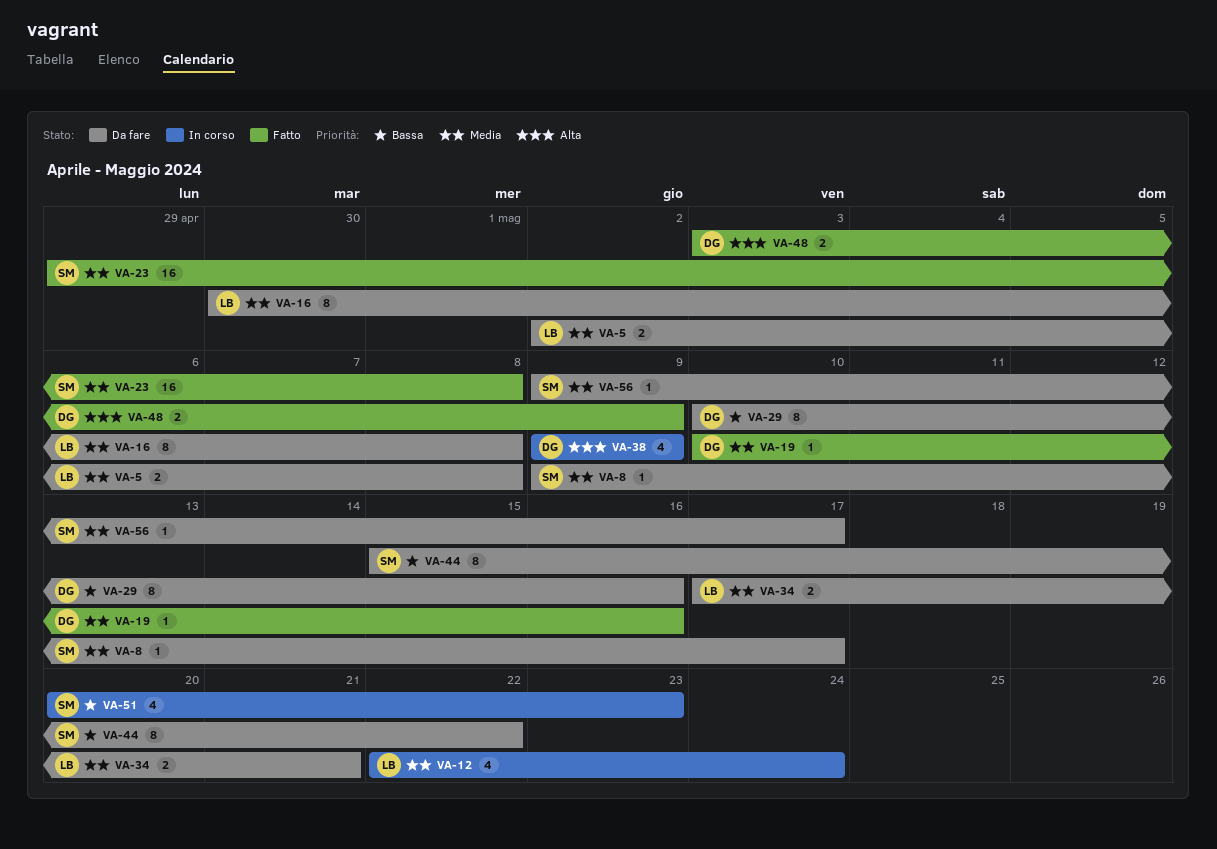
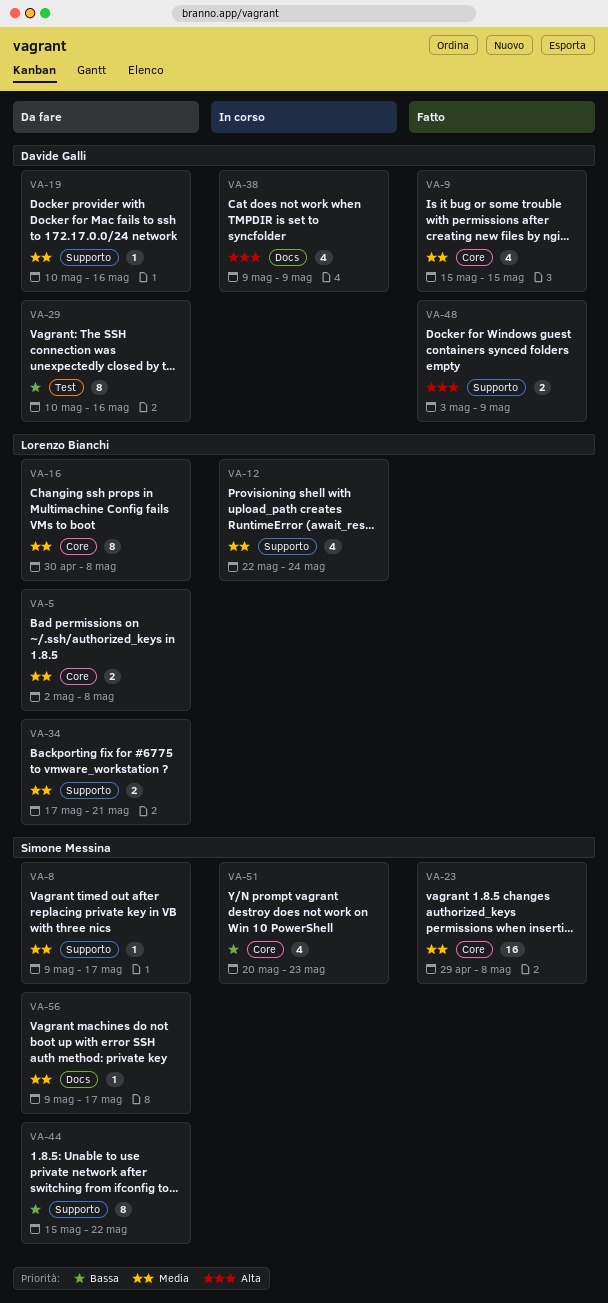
VA-9: none -> present
VA-19, status: Fatto -> Da fare

